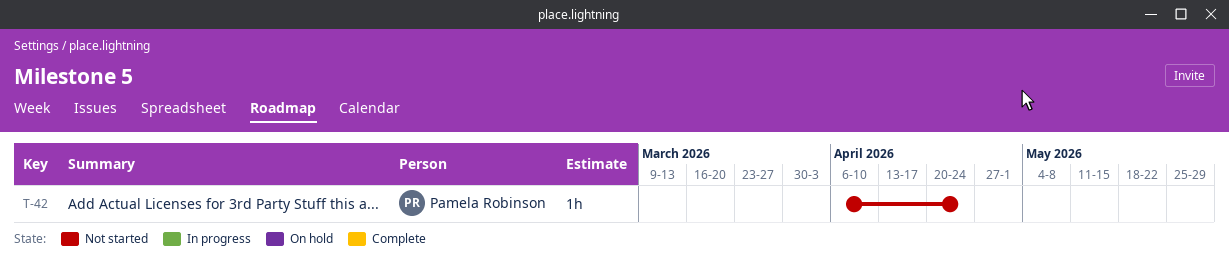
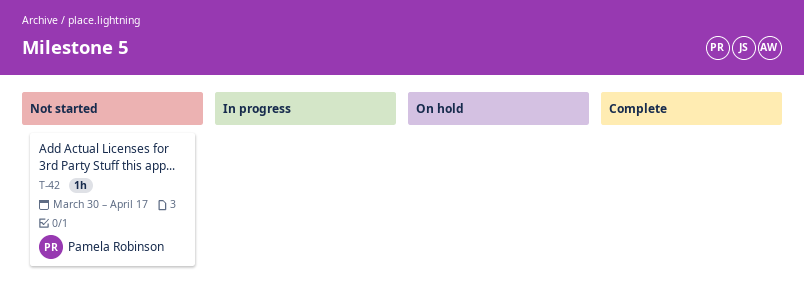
T-42, start: Apr 6 -> Mar 30
T-42, due: Apr 24 -> Apr 17

